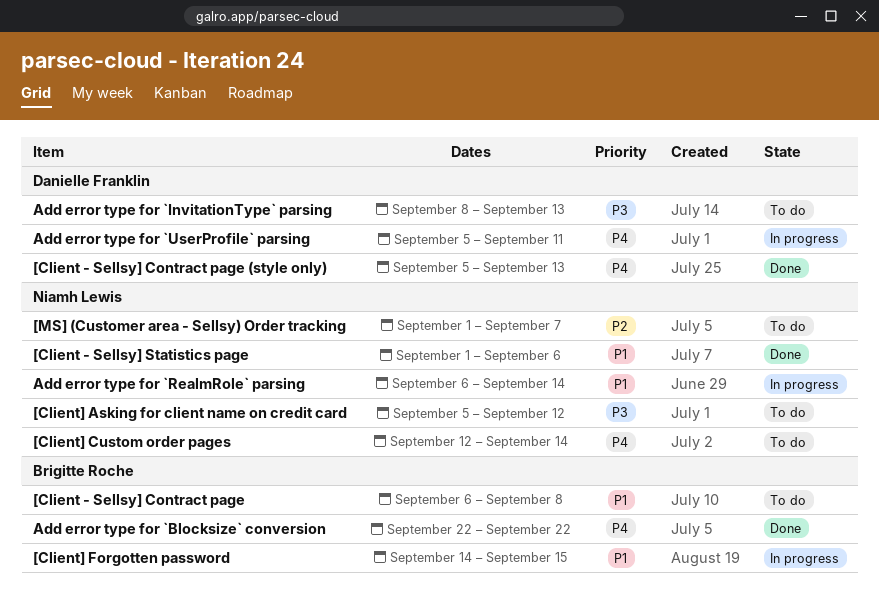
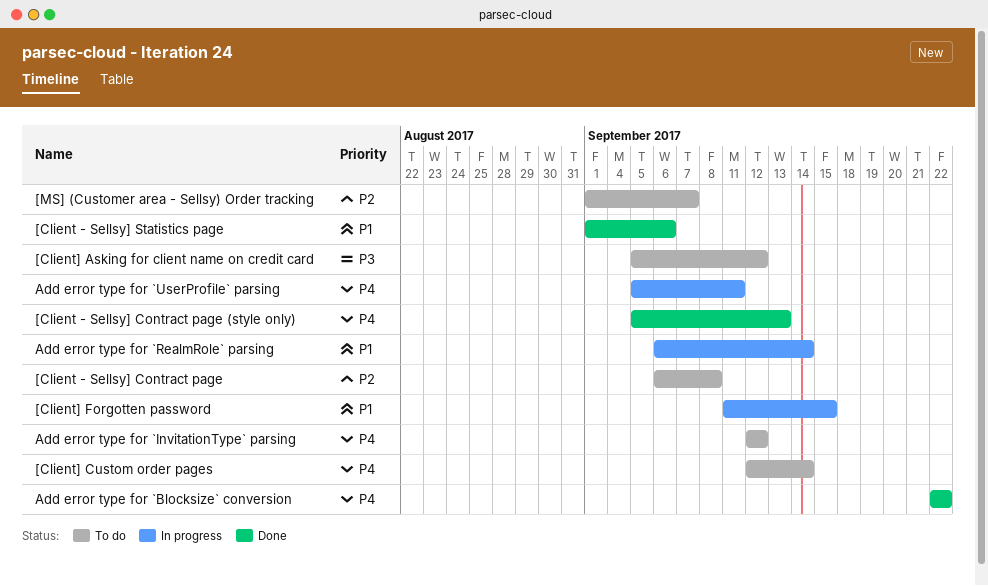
[Client - Sellsy] Contract page, priority: P1 -> P2
[Client] Forgotten password, start: Sep 14 -> Sep 11
Add error type for `InvitationType` parsing, priority: P3 -> P4
Add error type for `InvitationType` parsing, start: Sep 8 -> Sep 12
Add error type for `InvitationType` parsing, due: Sep 13 -> Sep 12

